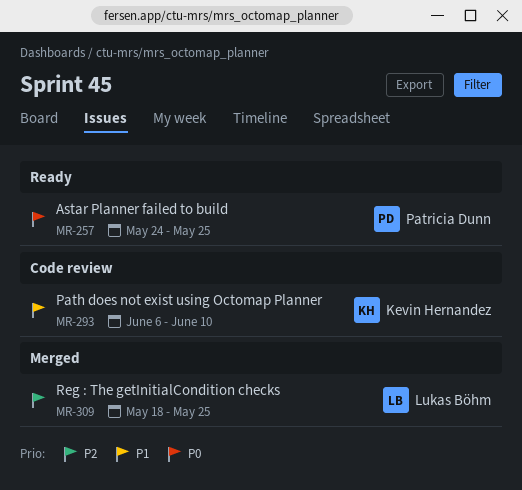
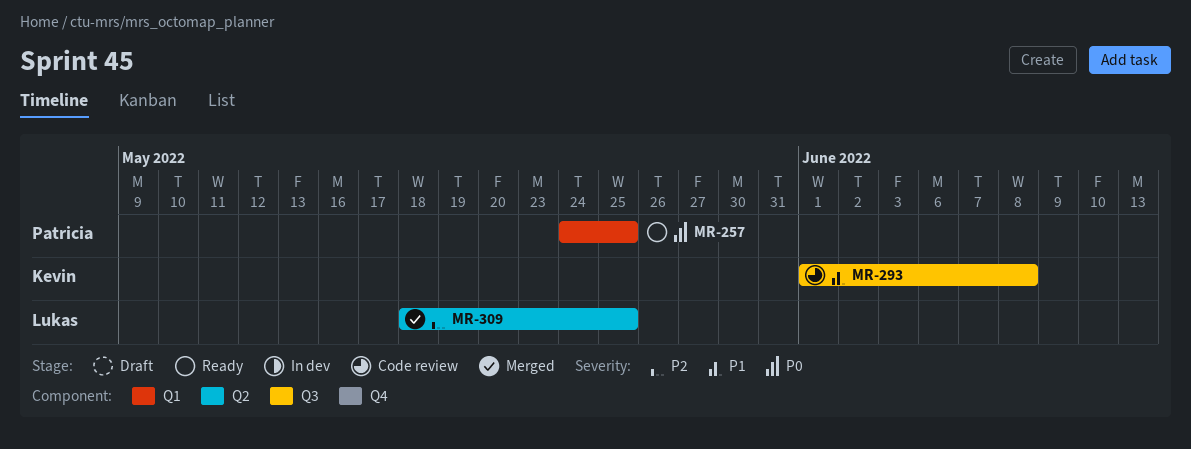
MR-293, start: Jun 6 -> Jun 1
MR-293, due: Jun 10 -> Jun 8

